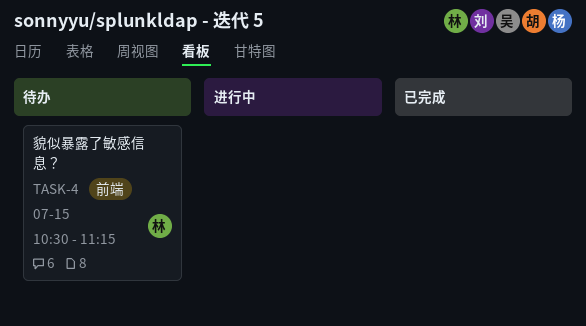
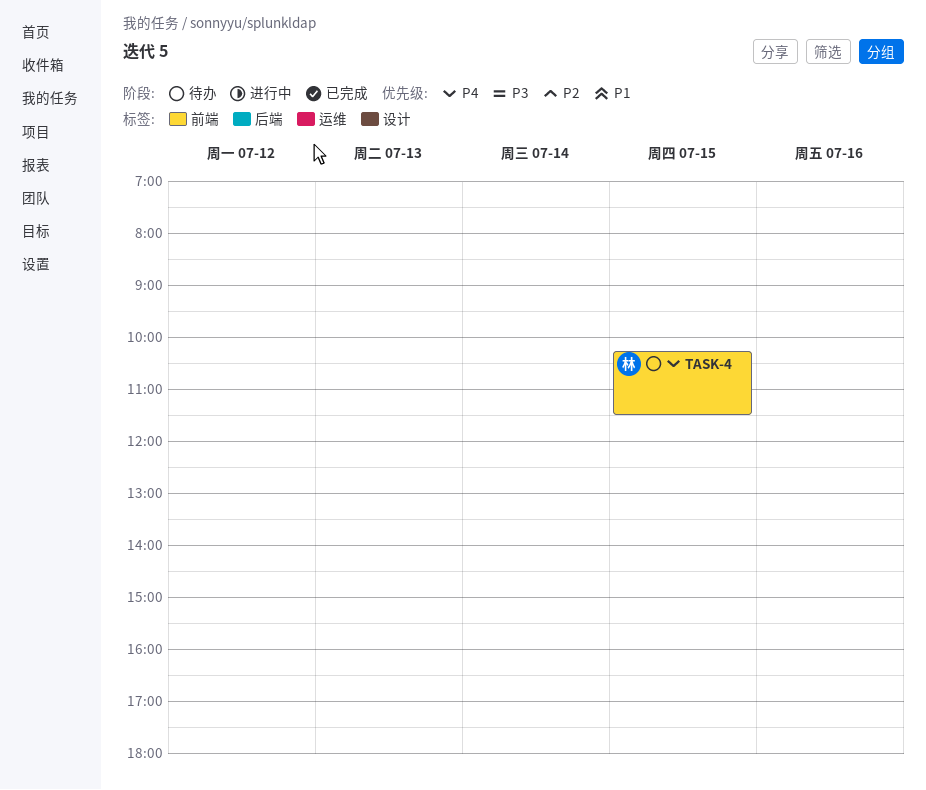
TASK-4, begins: 10:30 -> 10:15
TASK-4, ends: 11:15 -> 11:30

